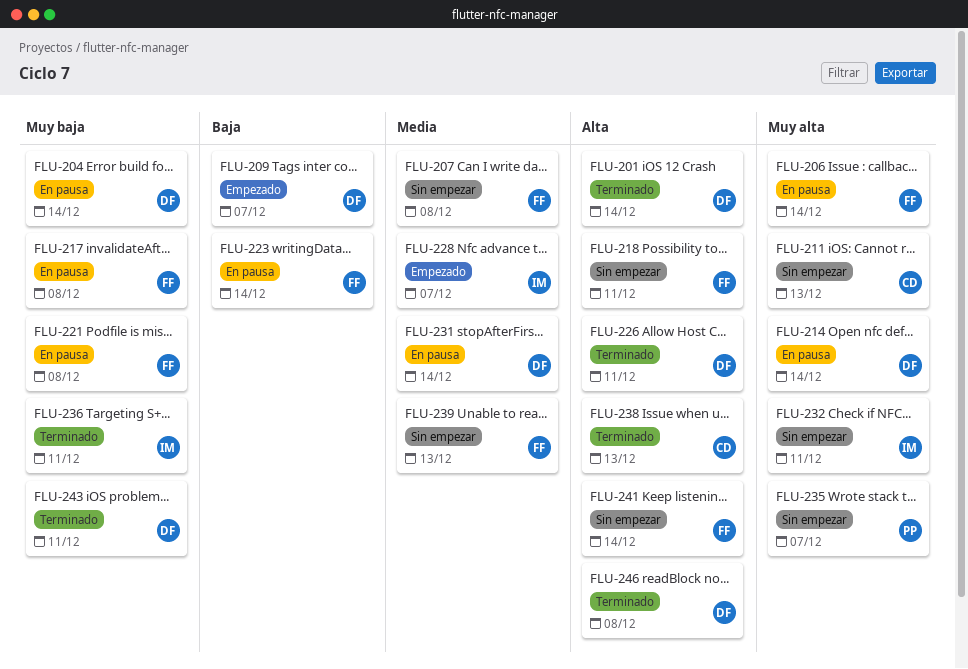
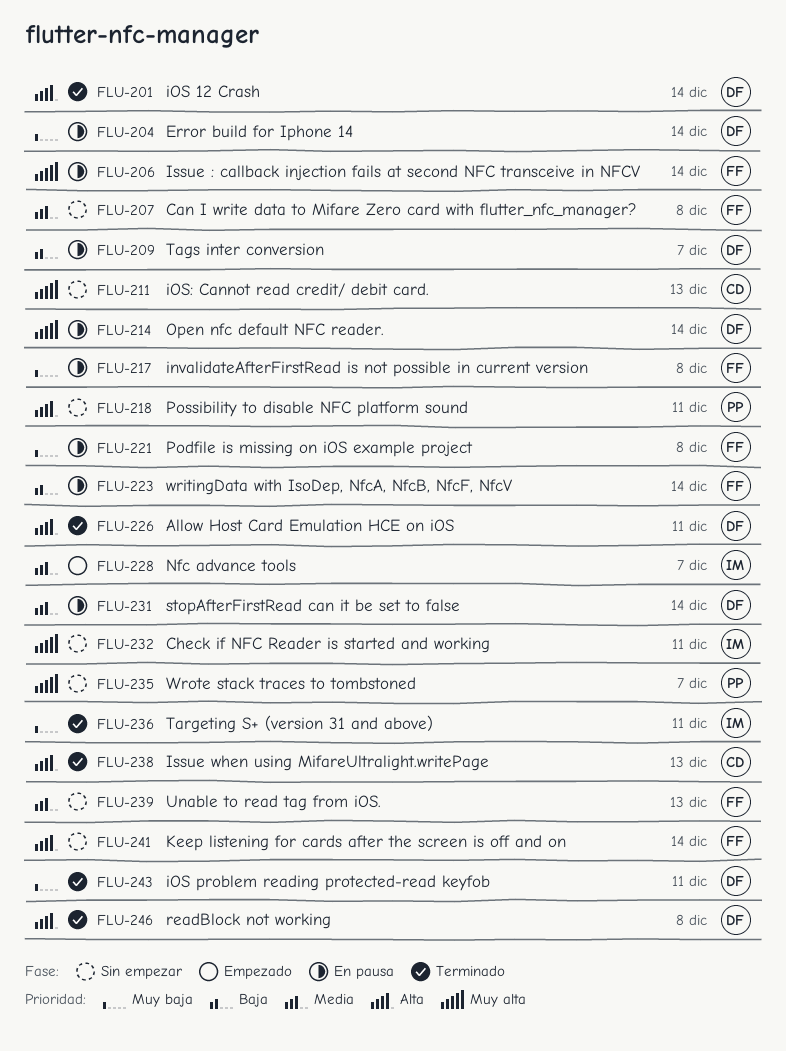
FLU-209, status: Empezado -> En pausa
FLU-218, owner: FF -> PP

